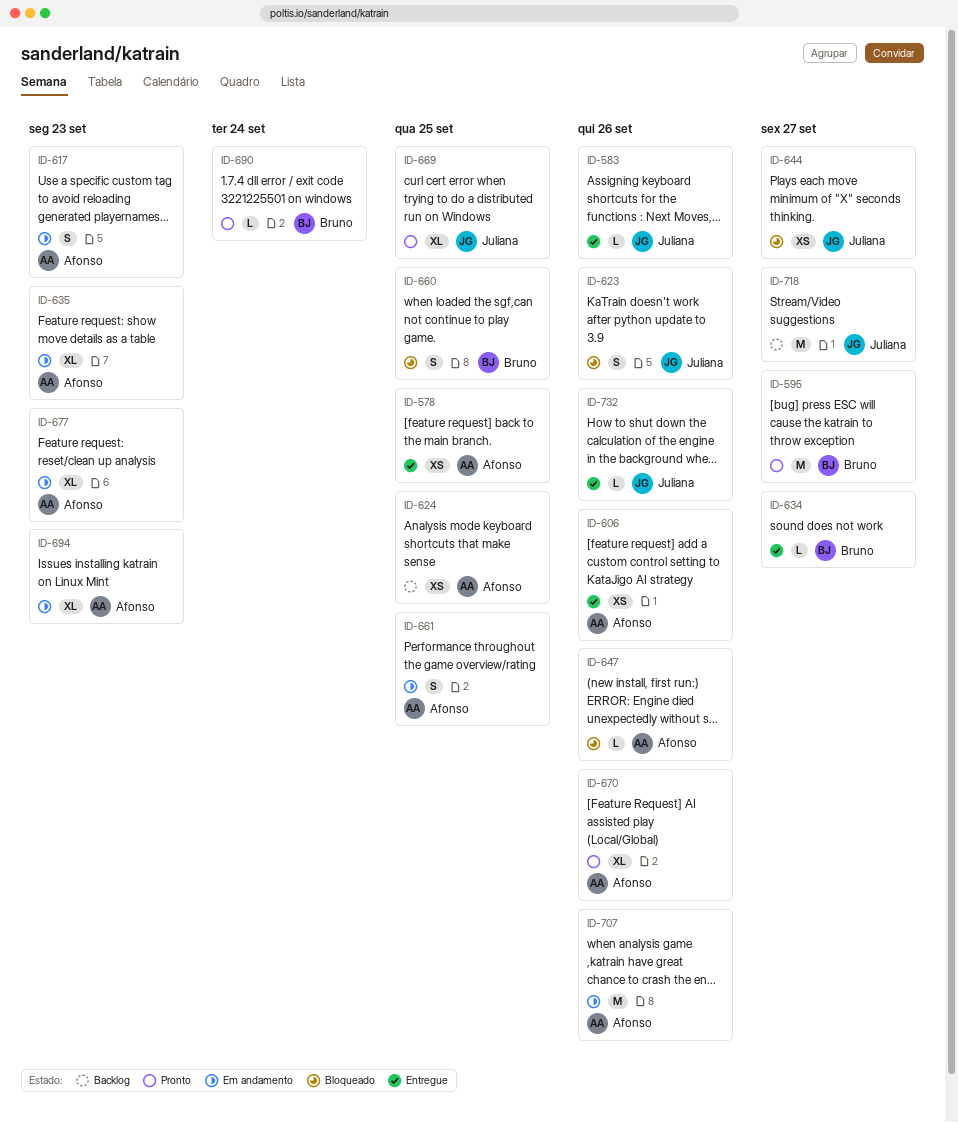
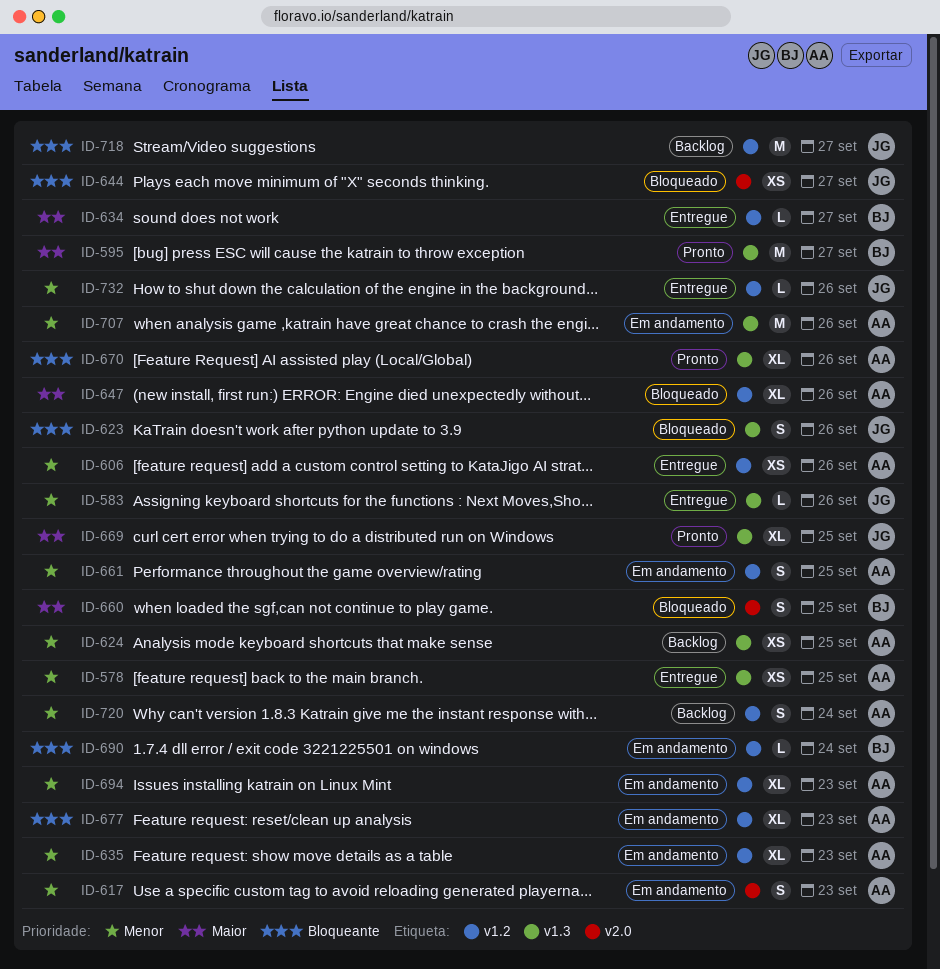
ID-647, estimate: L -> XL
ID-690, status: Pronto -> Em andamento
ID-720: none -> present

